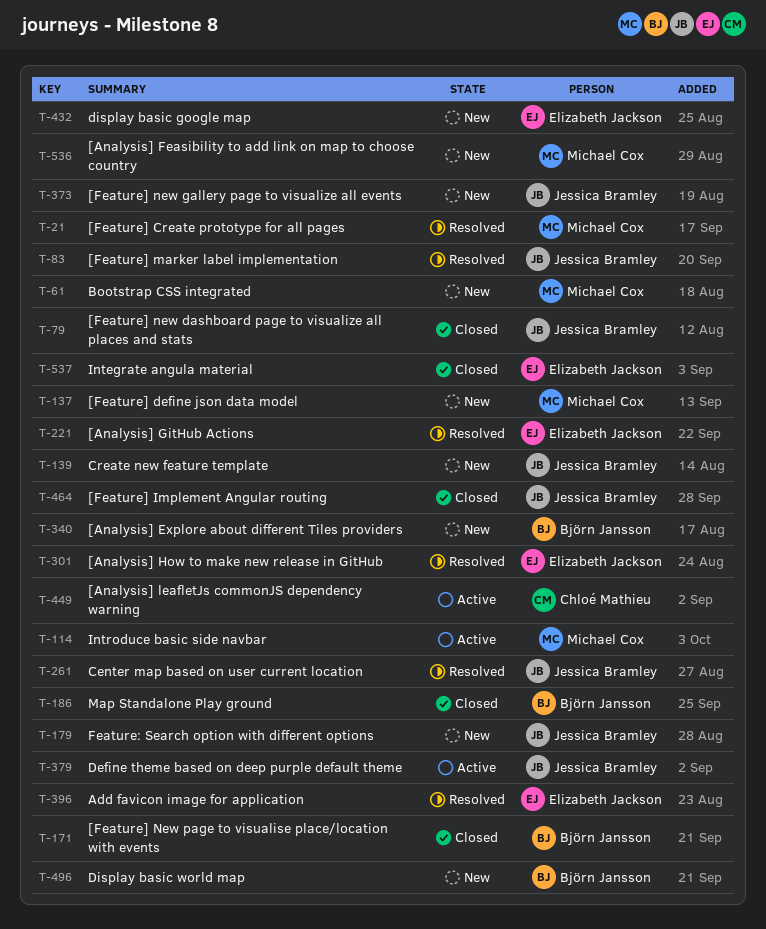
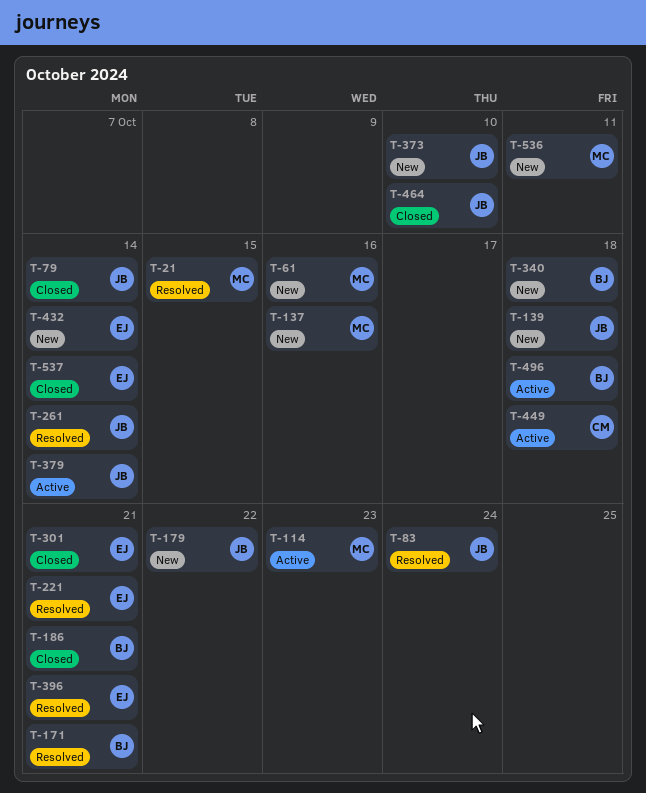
T-171, status: Closed -> Resolved
T-301, status: Resolved -> Closed
T-496, status: New -> Active

